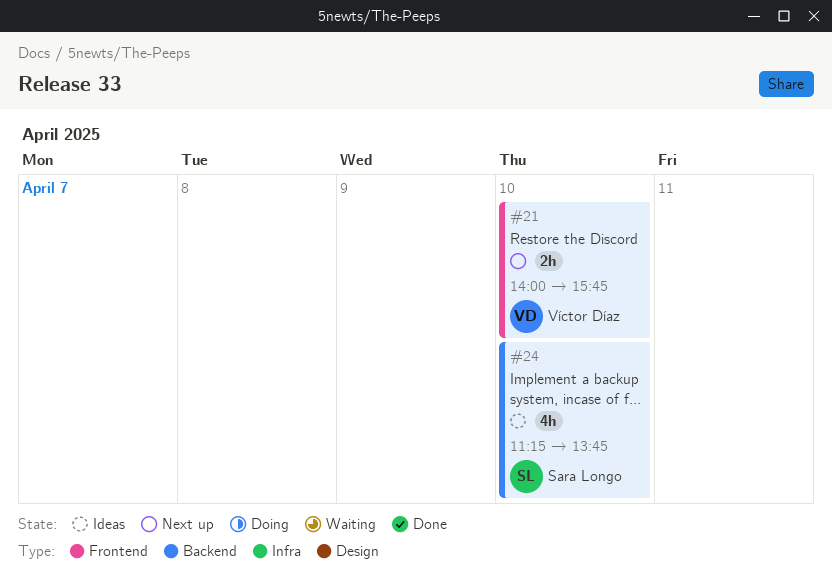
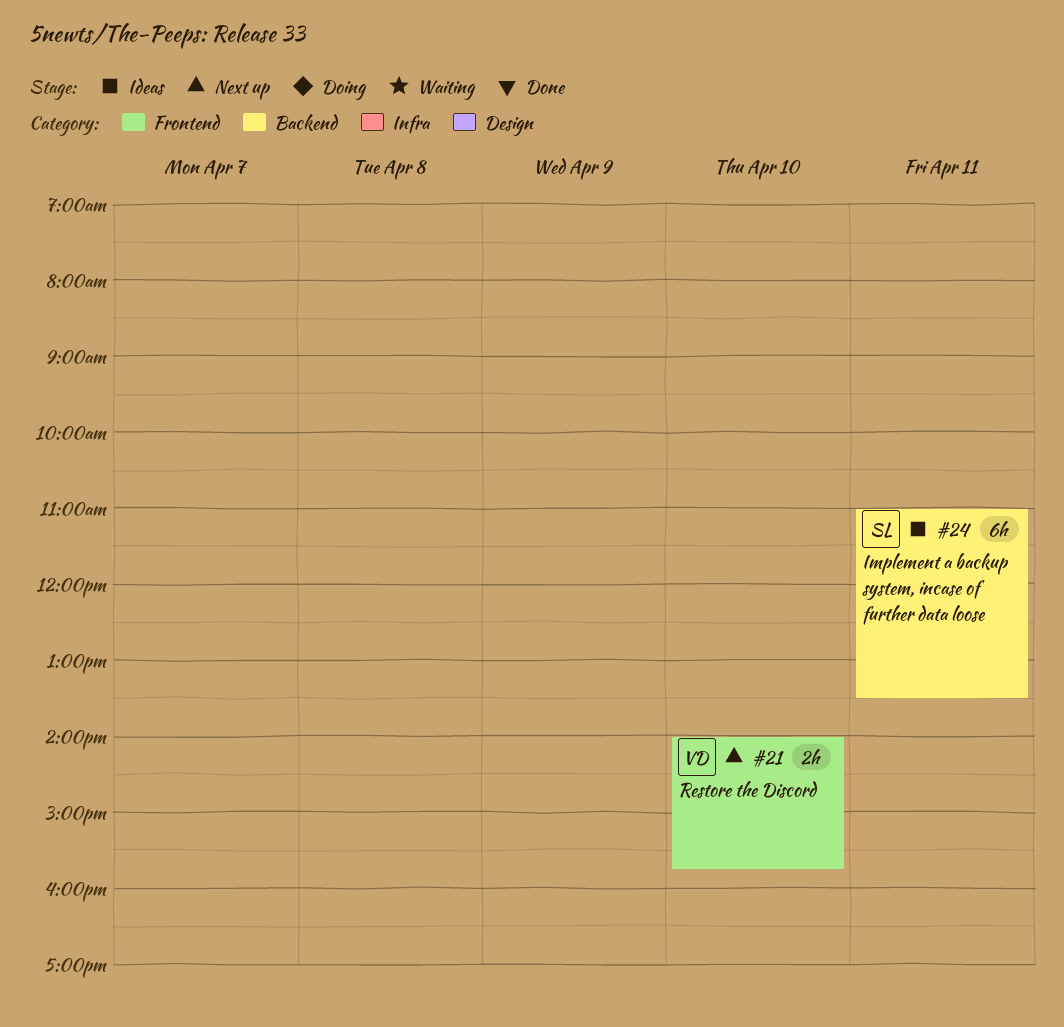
#24, estimate: 4h -> 6h
#24, day: Apr 10 -> Apr 11
#24, begins: 11:15 -> 11:00
#24, ends: 13:45 -> 13:30

